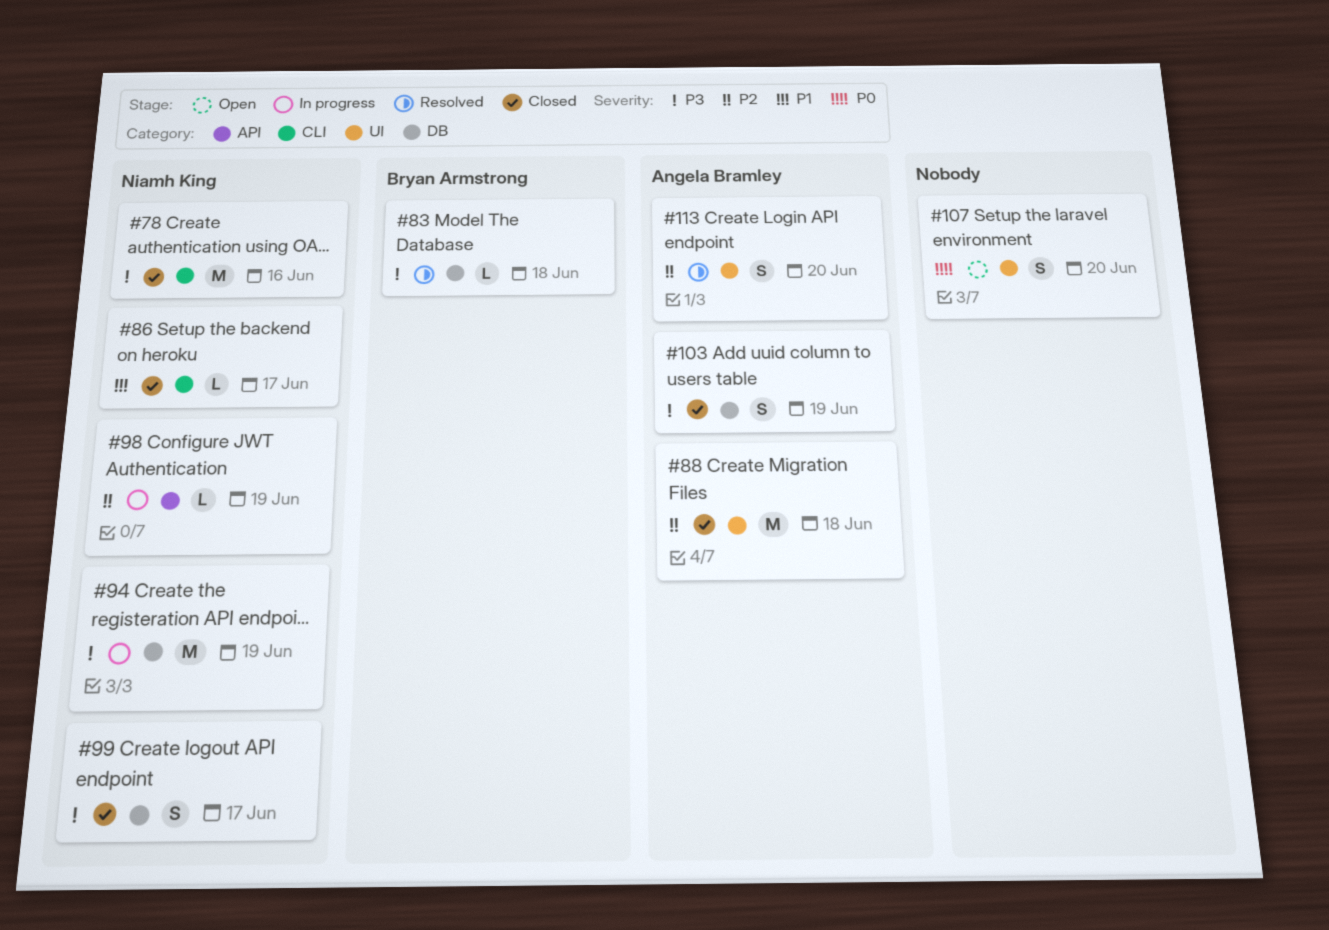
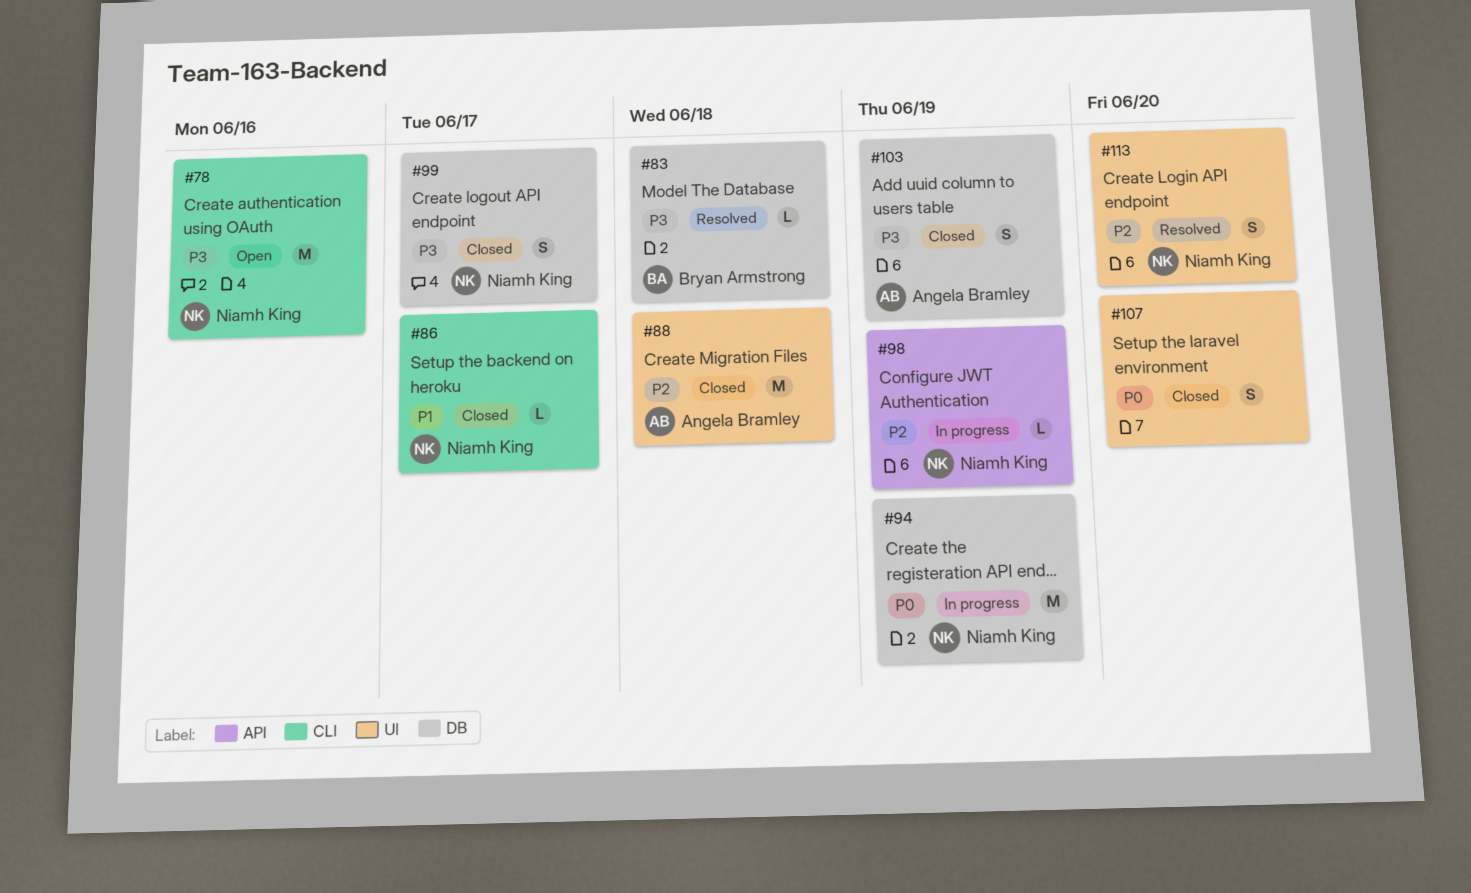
#78, status: Closed -> Open
#94, priority: P3 -> P0
#107, status: Open -> Closed
#113, owner: Angela Bramley -> Niamh King

